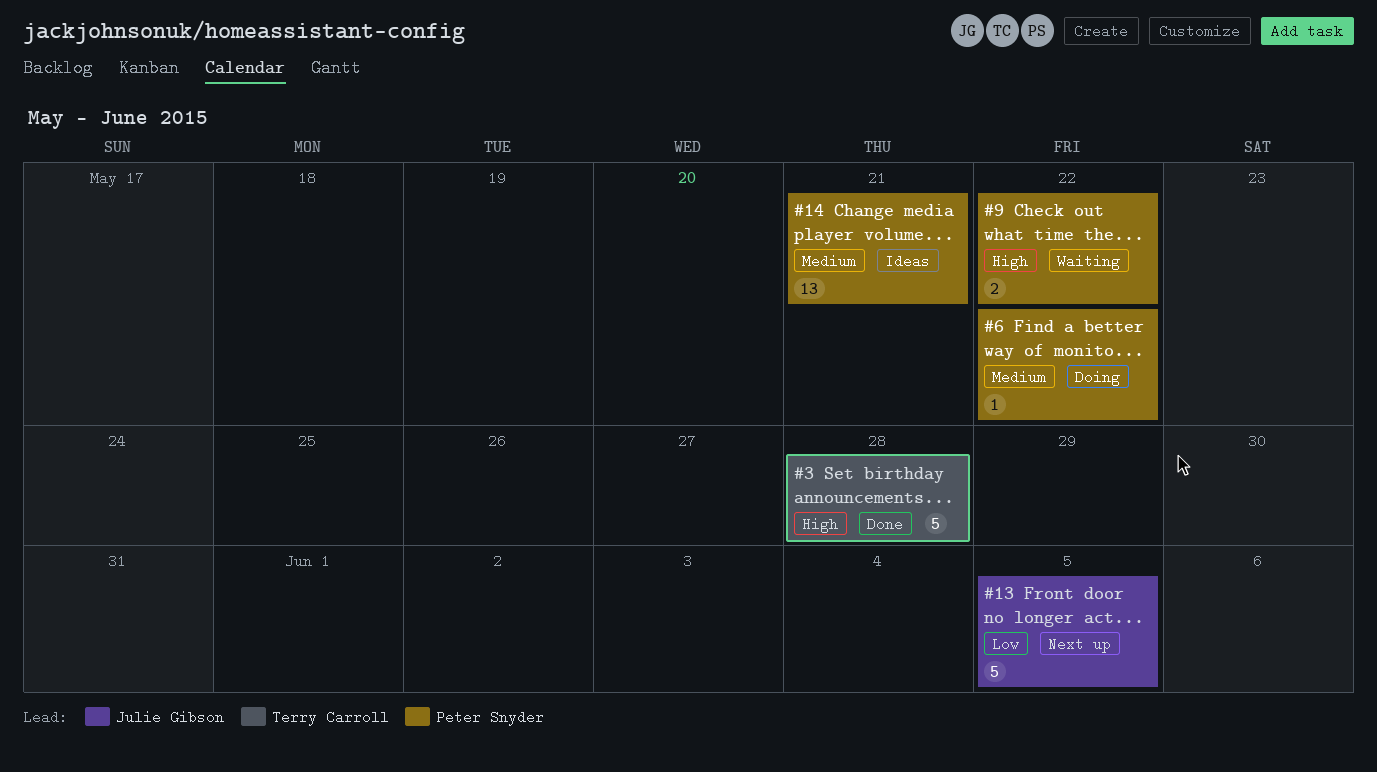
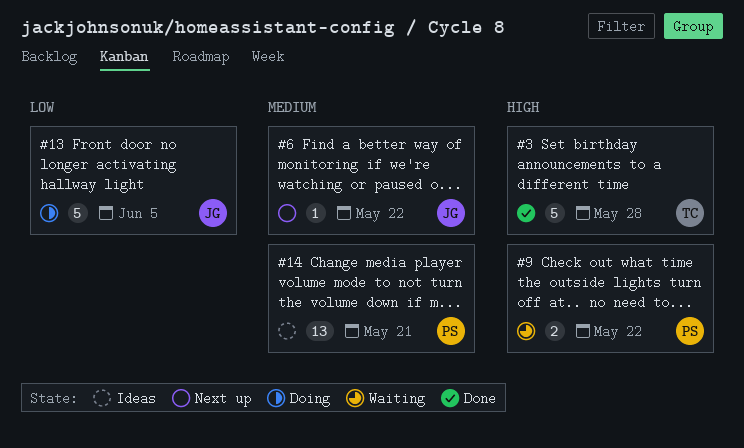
#6, status: Doing -> Next up
#6, owner: Peter Snyder -> Julie Gibson
#13, status: Next up -> Doing

